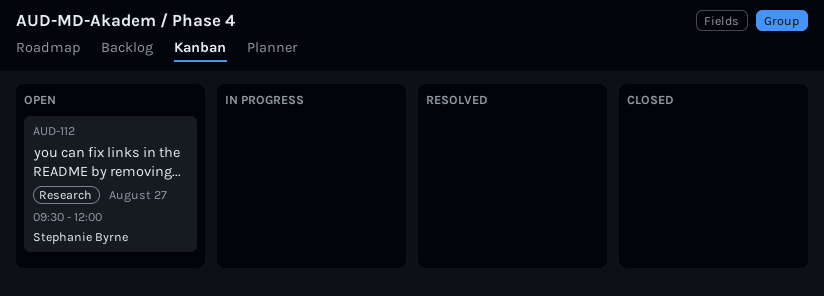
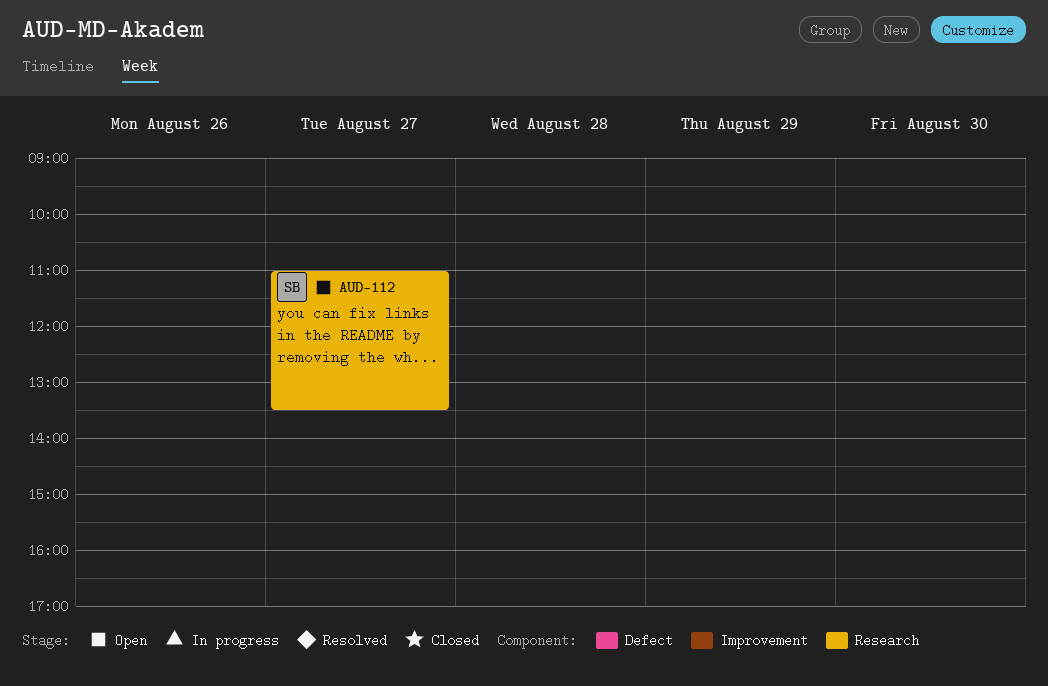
AUD-112, begins: 09:30 -> 11:00
AUD-112, ends: 12:00 -> 13:30

